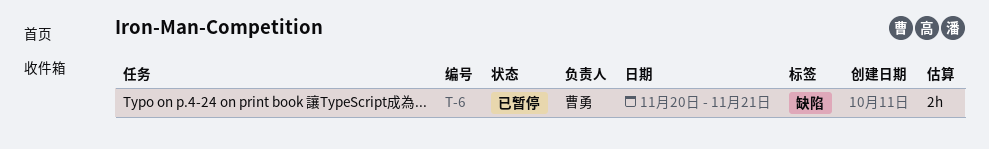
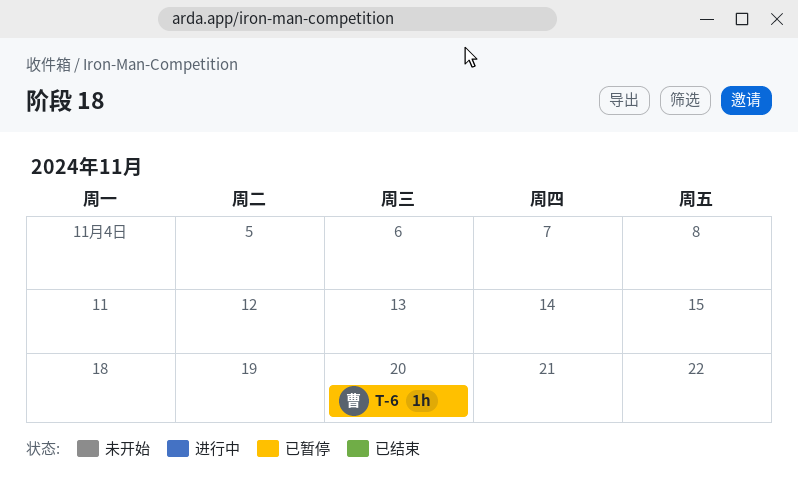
T-6, estimate: 2h -> 1h
T-6, due: Nov 21 -> Nov 20

